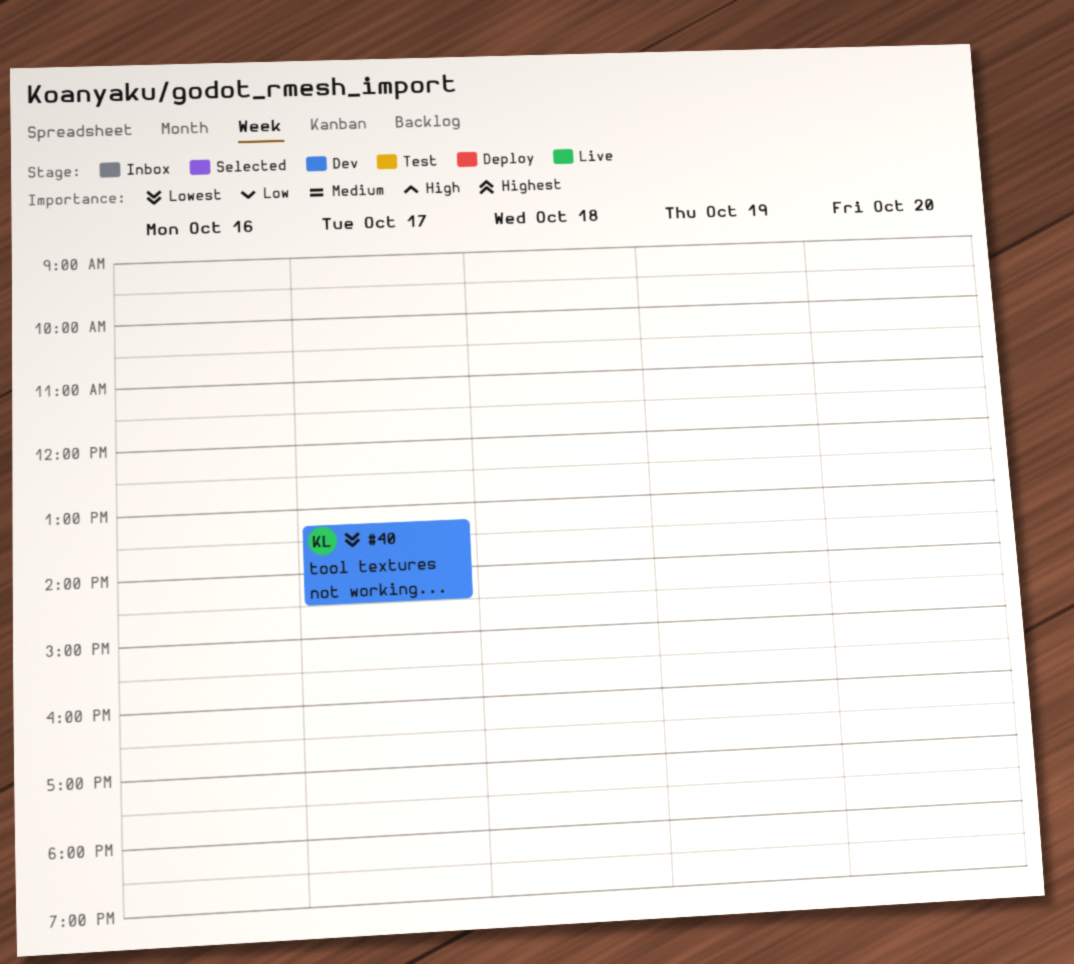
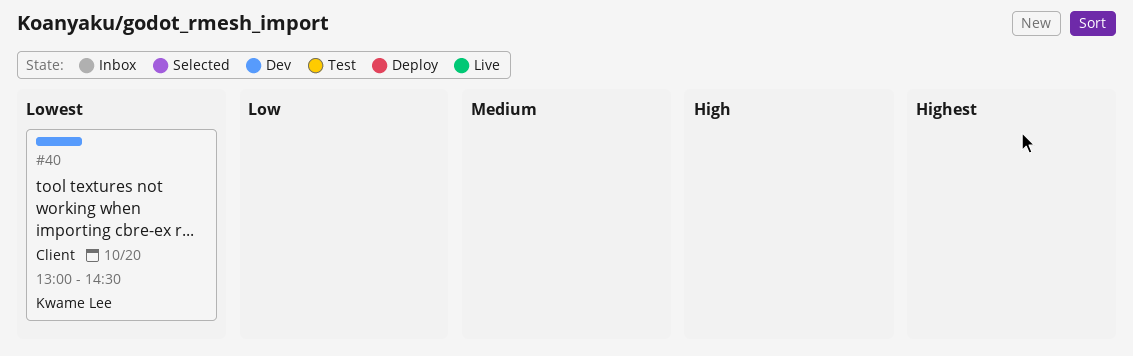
#40, day: Oct 17 -> Oct 20
#40, begins: 13:15 -> 13:00

